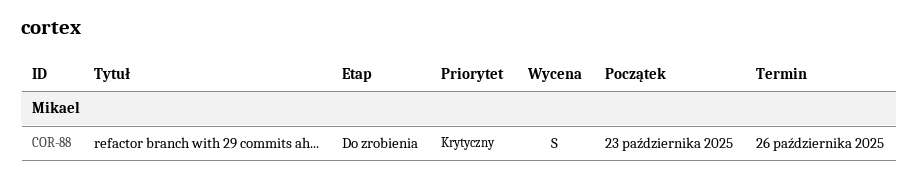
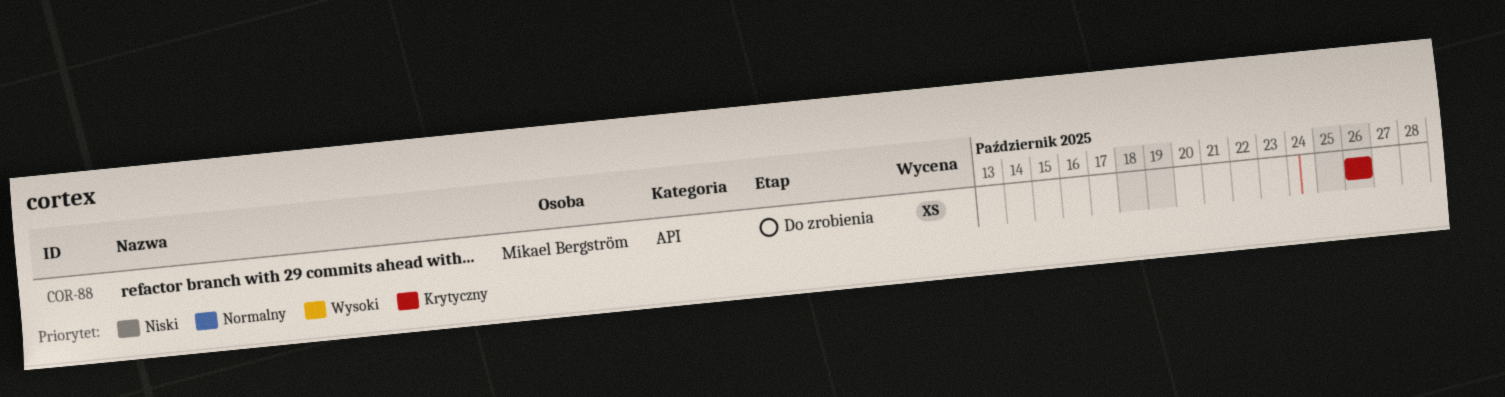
COR-88, estimate: S -> XS
COR-88, start: Oct 23 -> Oct 26

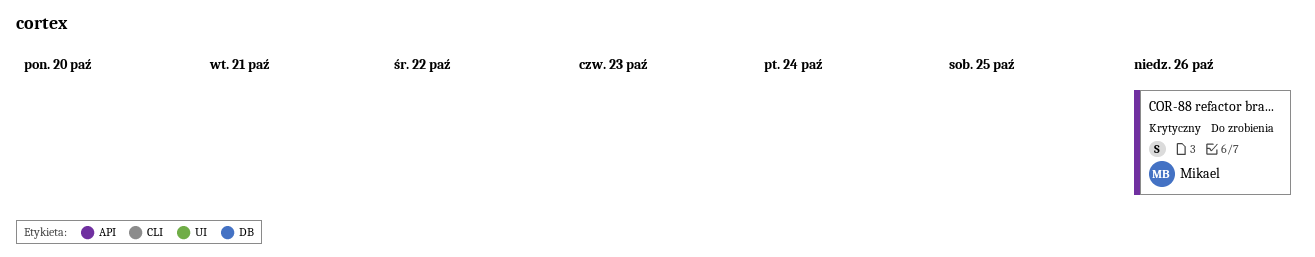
COR-88, estimate: XS -> S

